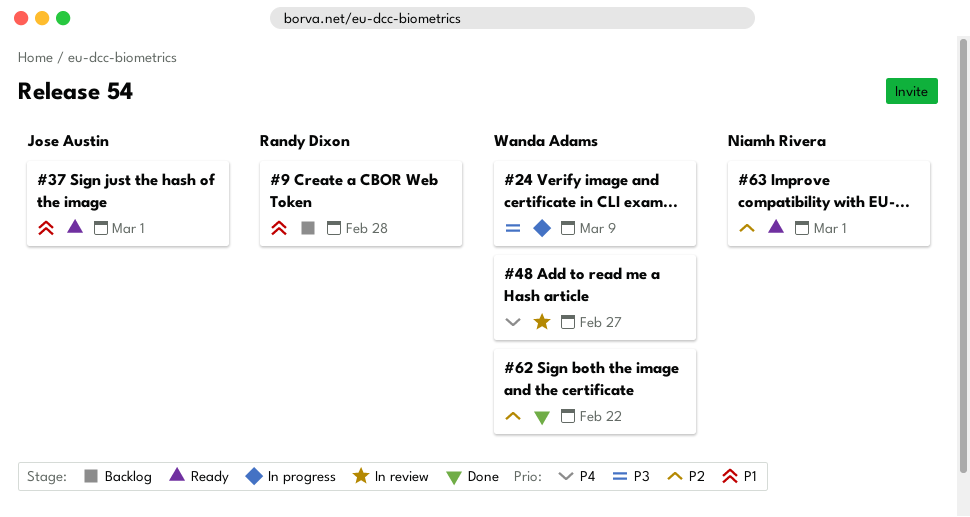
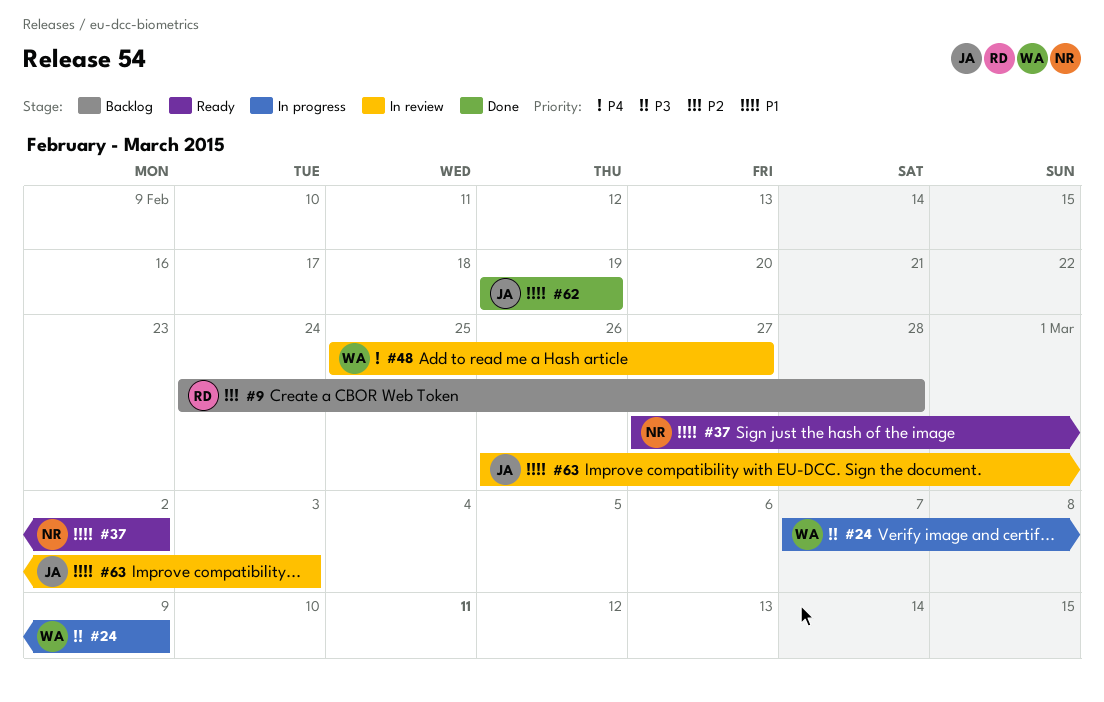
#9, priority: P1 -> P2
#37, owner: Jose Austin -> Niamh Rivera
#37, due: Mar 1 -> Mar 2
#62, owner: Wanda Adams -> Jose Austin
#62, priority: P2 -> P1
#62, due: Feb 22 -> Feb 19
#63, status: Ready -> In review
#63, owner: Niamh Rivera -> Jose Austin
#63, priority: P2 -> P1
#63, due: Mar 1 -> Mar 3

